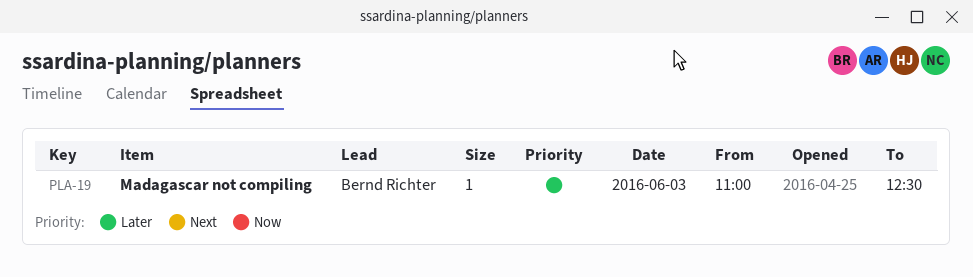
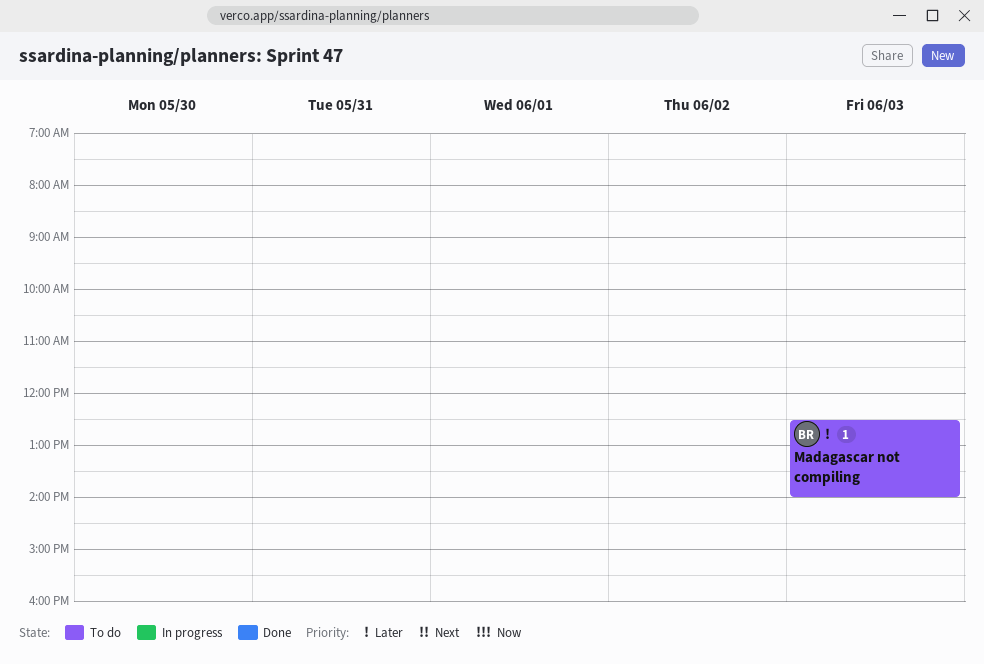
Madagascar not compiling, begins: 11:00 -> 12:30
Madagascar not compiling, ends: 12:30 -> 14:00

